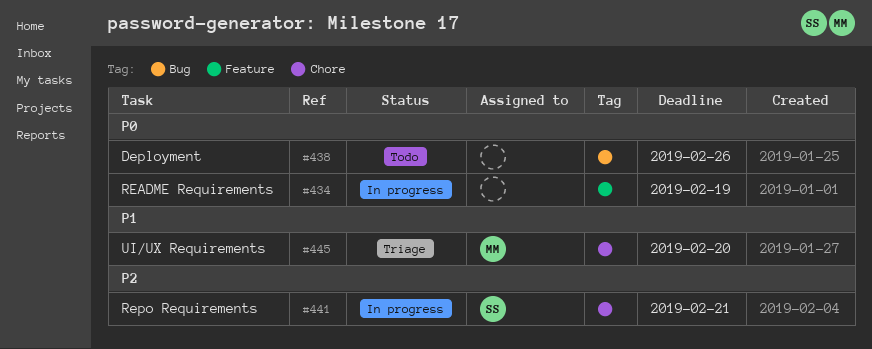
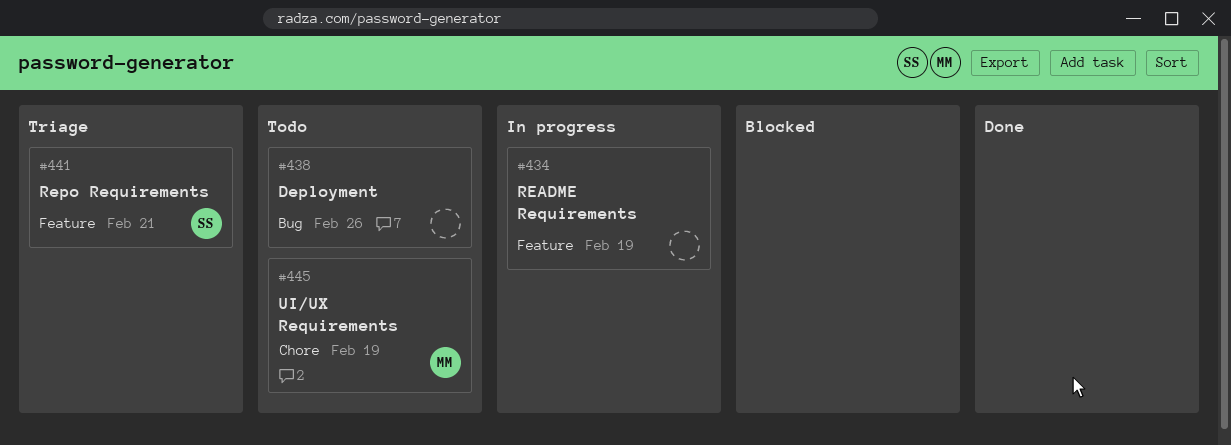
#441, status: In progress -> Triage
#441, label: Chore -> Feature
#445, status: Triage -> Todo
#445, due: Feb 20 -> Feb 19

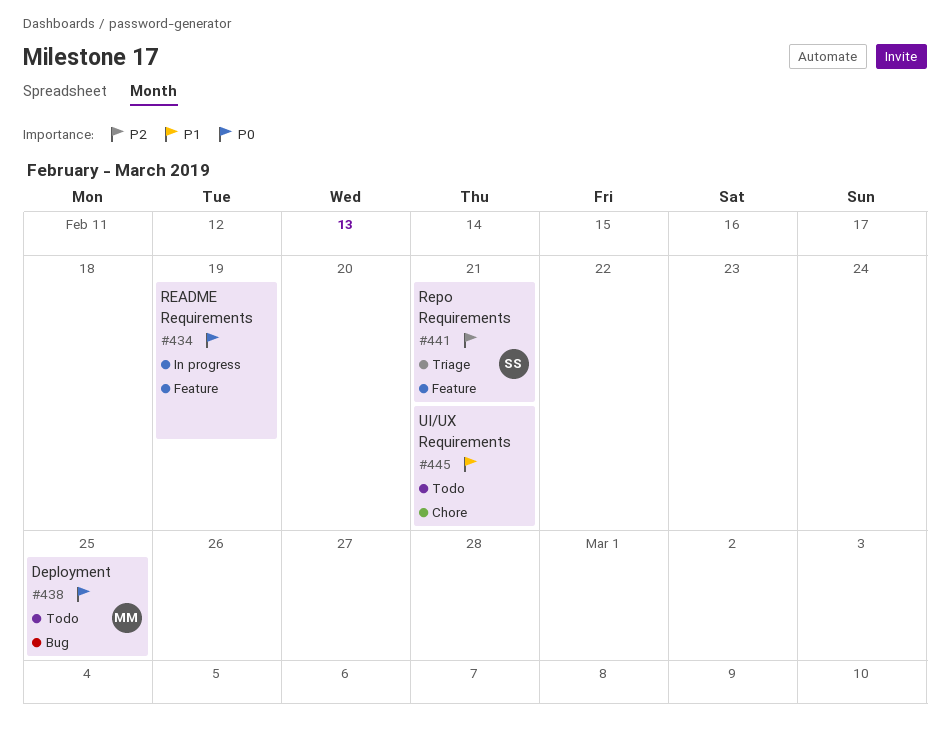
#438, owner: none -> MM
#438, due: Feb 26 -> Feb 25
#445, owner: MM -> none
#445, due: Feb 19 -> Feb 21

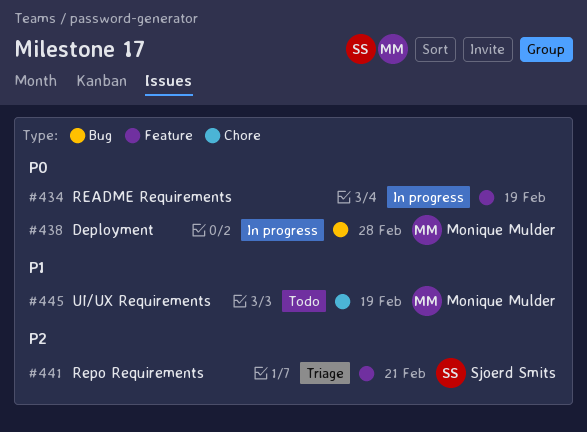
#438, status: Todo -> In progress
#438, due: Feb 25 -> Feb 28
#445, owner: none -> Monique Mulder
#445, due: Feb 21 -> Feb 19

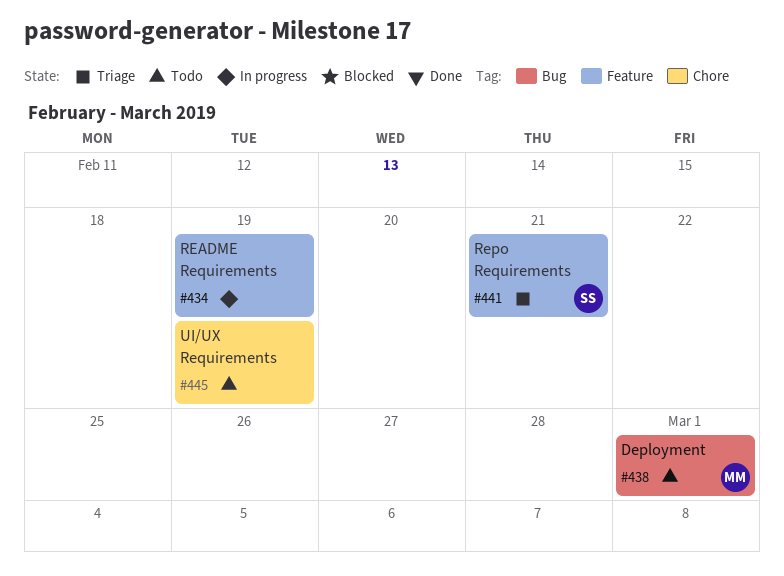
#438, status: In progress -> Todo
#438, due: Feb 28 -> Mar 1
#445, owner: Monique Mulder -> none

